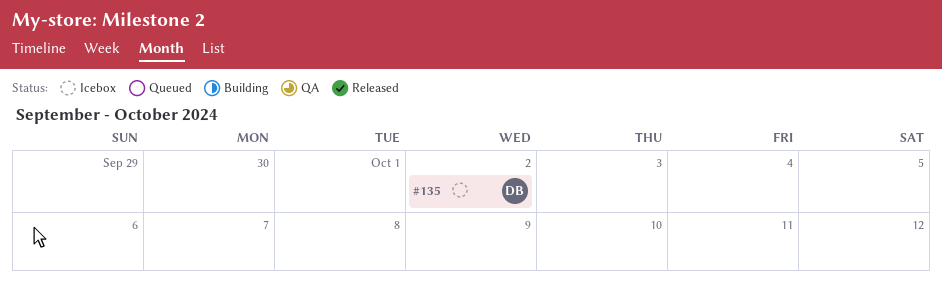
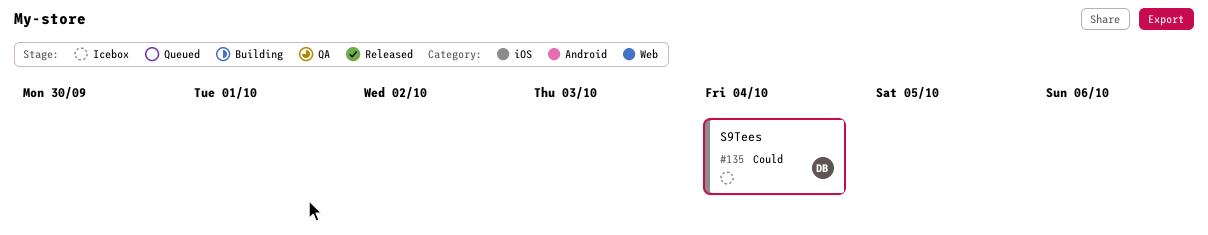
#135, due: Oct 2 -> Oct 4

